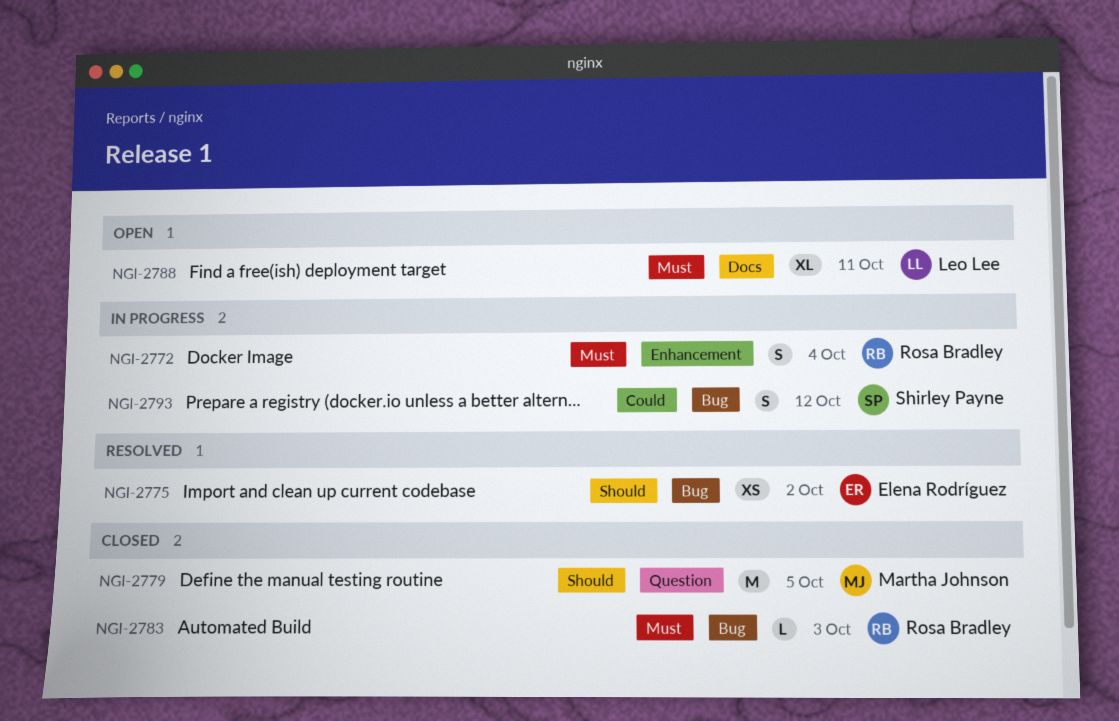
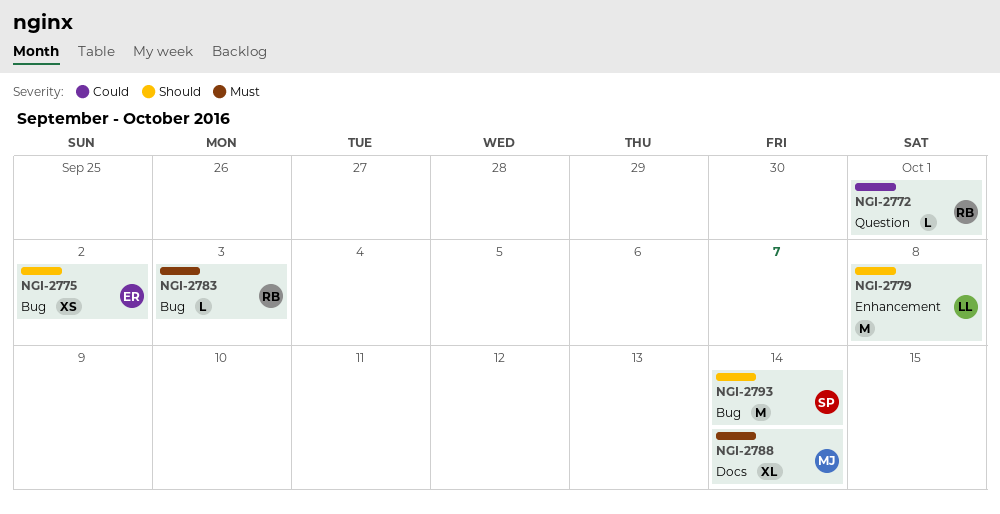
NGI-2772, priority: Must -> Could
NGI-2772, label: Enhancement -> Question
NGI-2772, estimate: S -> L
NGI-2772, due: Oct 4 -> Oct 1
NGI-2779, owner: Martha Johnson -> Leo Lee
NGI-2779, label: Question -> Enhancement
NGI-2779, due: Oct 5 -> Oct 8
NGI-2788, owner: Leo Lee -> Martha Johnson
NGI-2788, due: Oct 11 -> Oct 14
NGI-2793, priority: Could -> Should
NGI-2793, estimate: S -> M
NGI-2793, due: Oct 12 -> Oct 14

